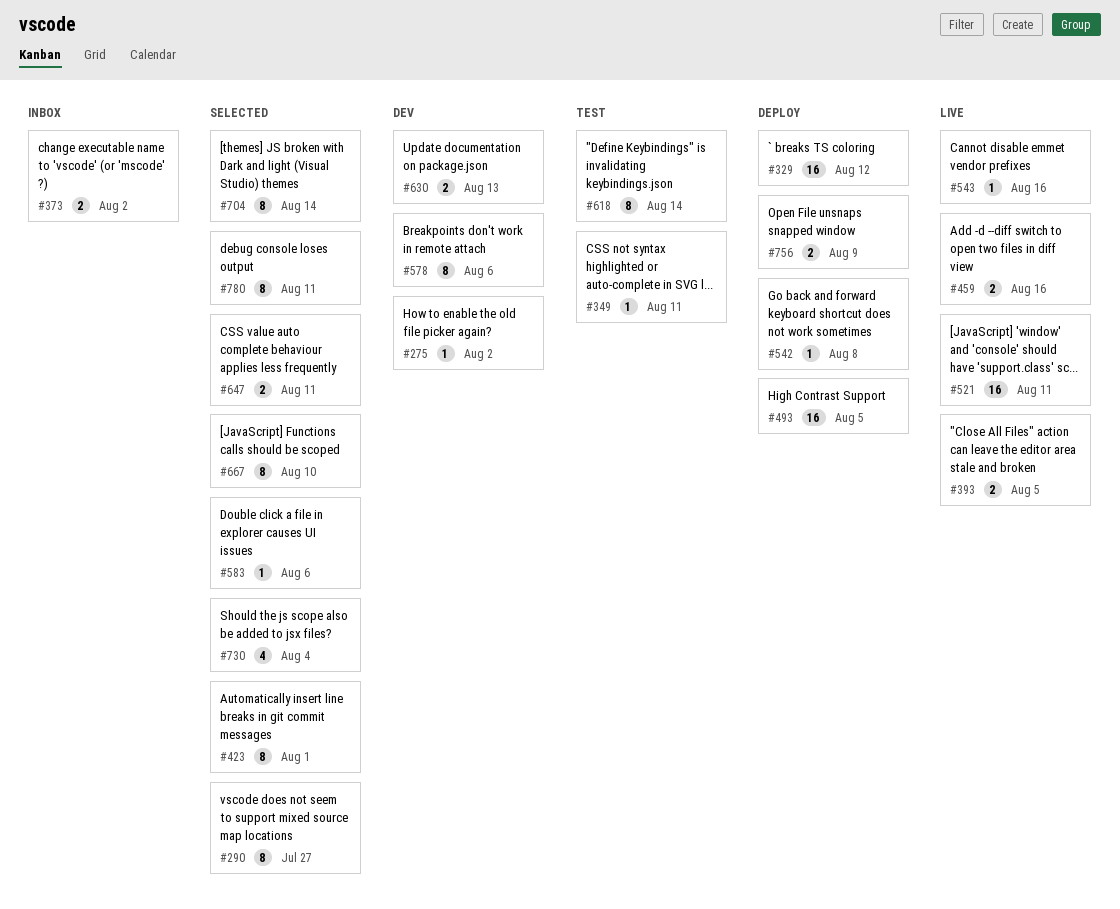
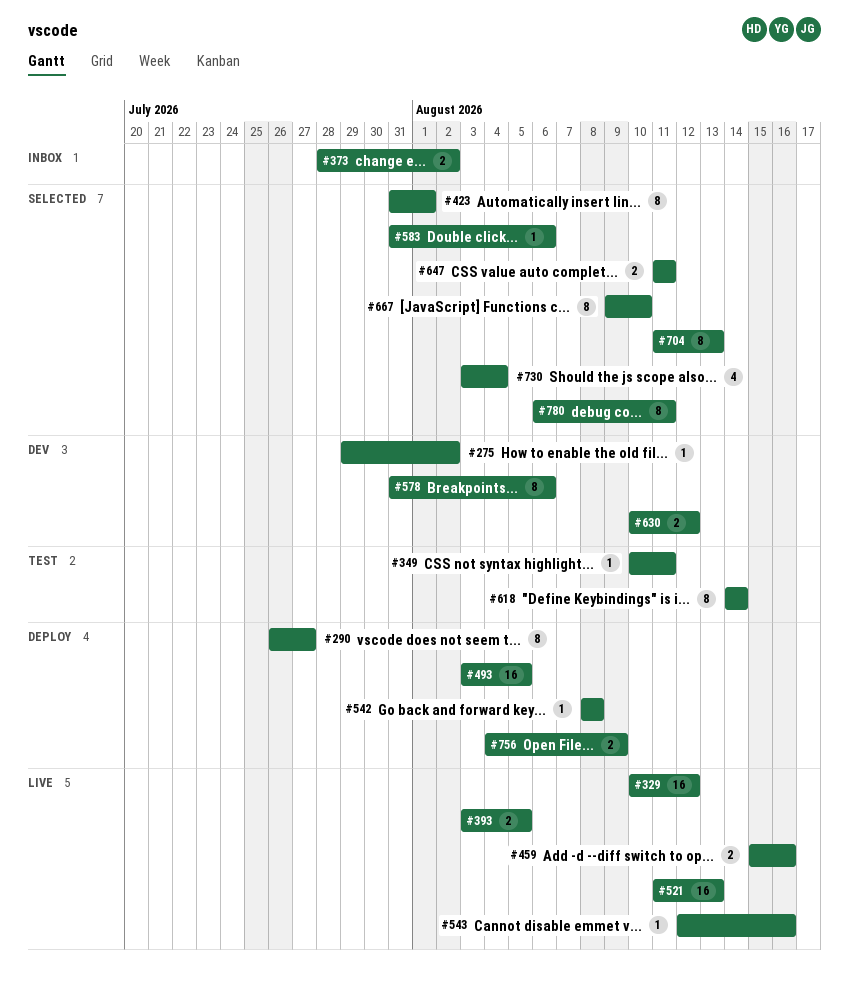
#290, status: Selected -> Deploy
#329, status: Deploy -> Live
#521, due: Aug 11 -> Aug 13
#630, due: Aug 13 -> Aug 12
#704, due: Aug 14 -> Aug 13

